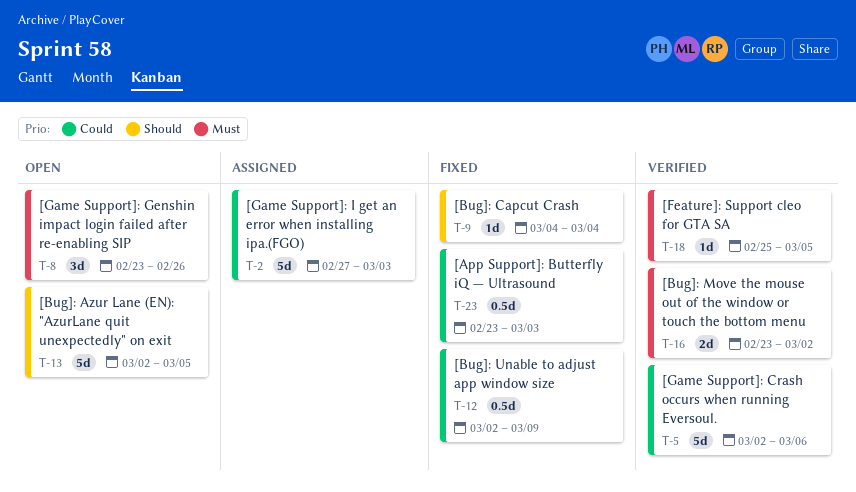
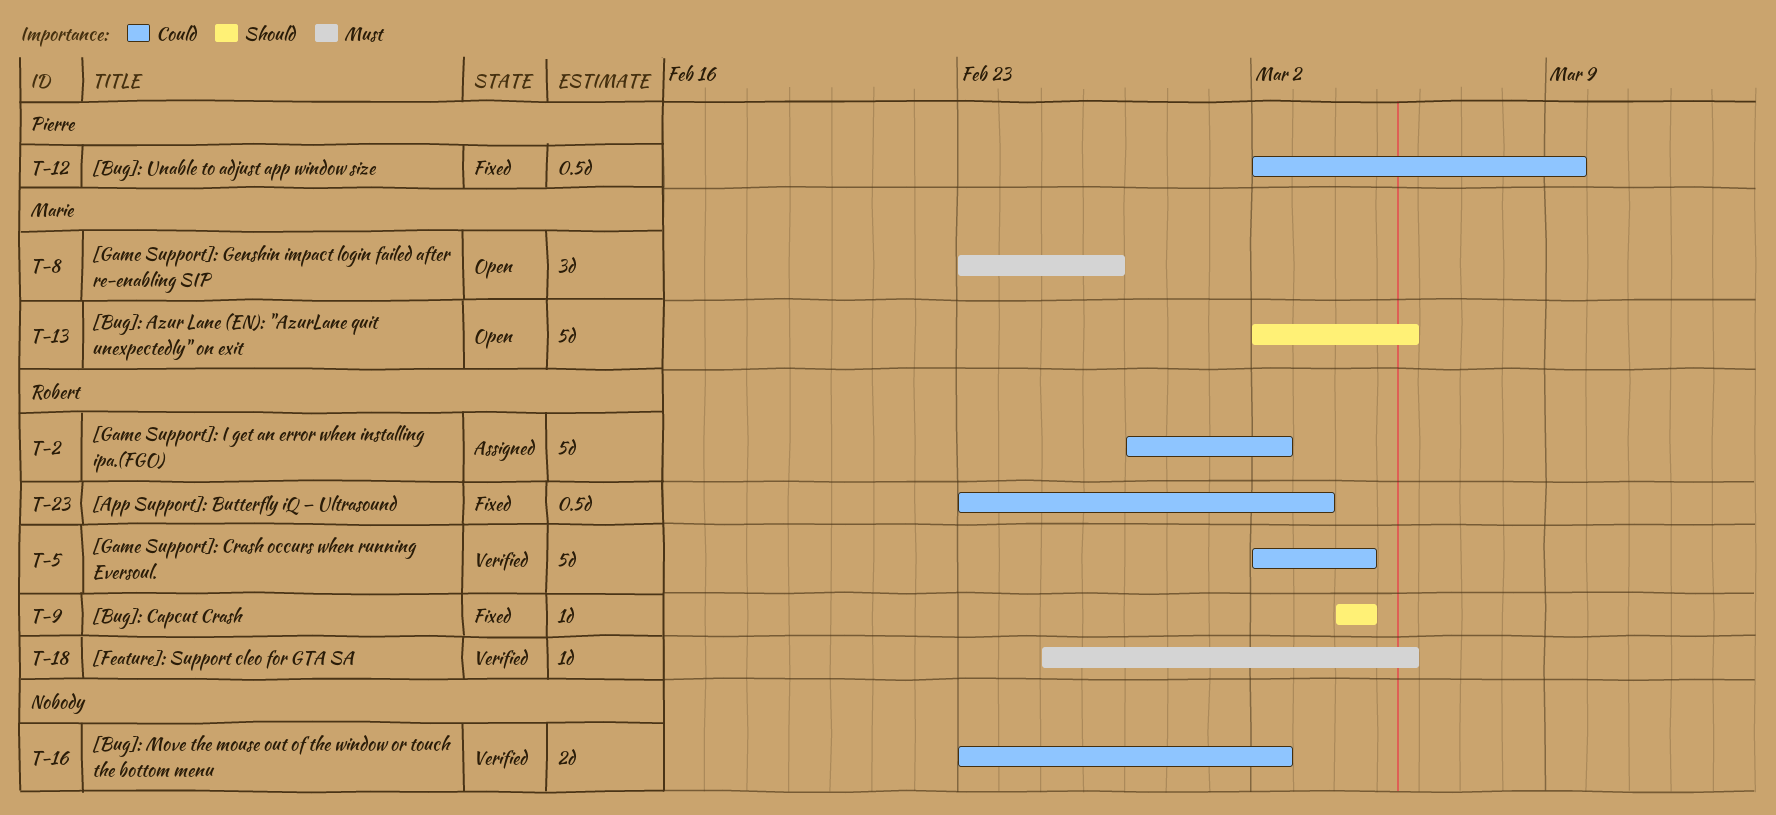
T-2, due: Mar 3 -> Mar 2
T-5, due: Mar 6 -> Mar 4
T-16, priority: Must -> Could

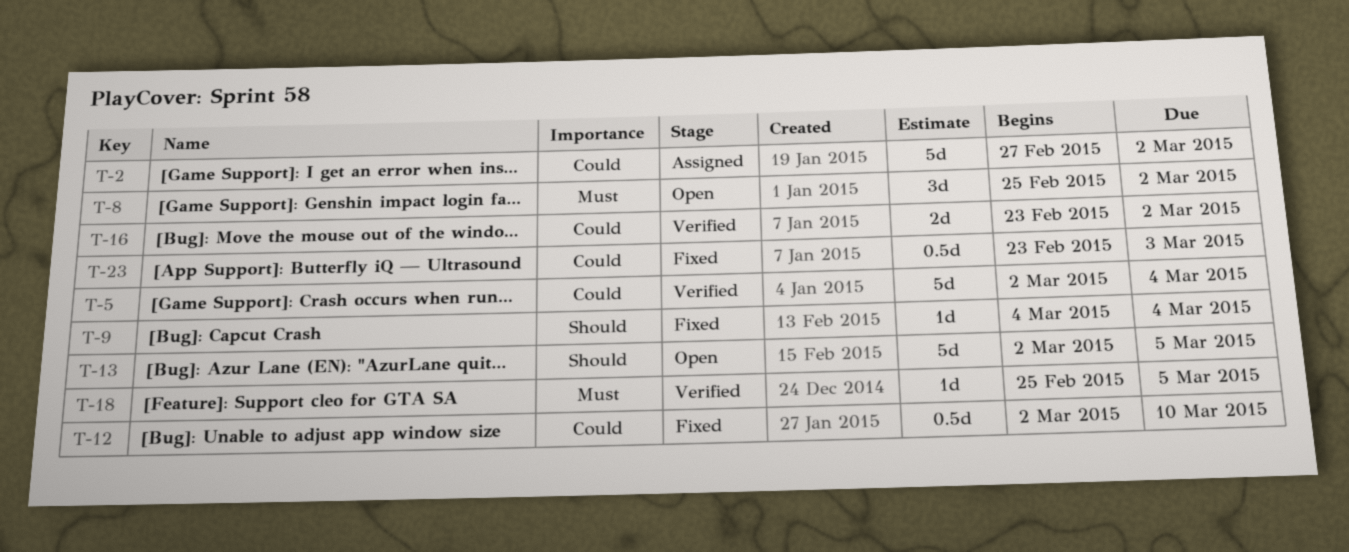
T-8, start: Feb 23 -> Feb 25
T-8, due: Feb 26 -> Mar 2
T-12, due: Mar 9 -> Mar 10

